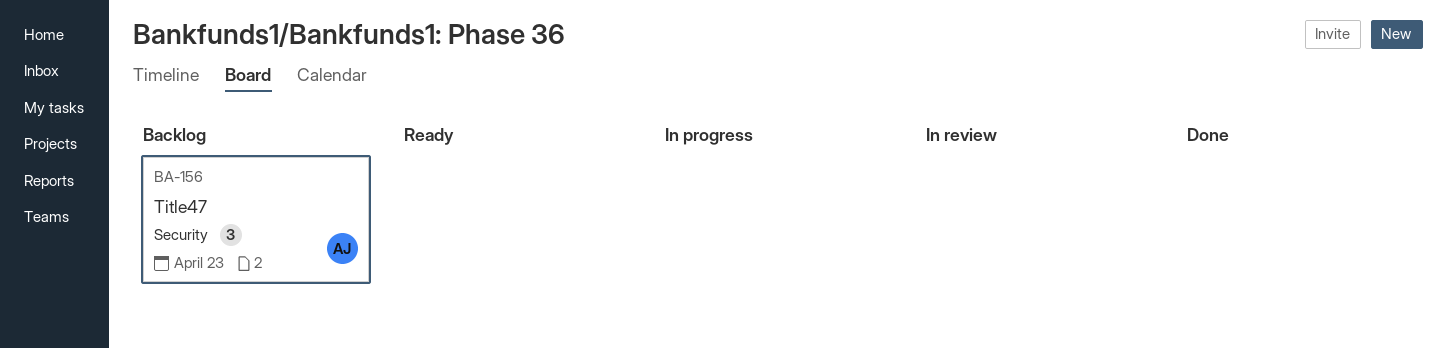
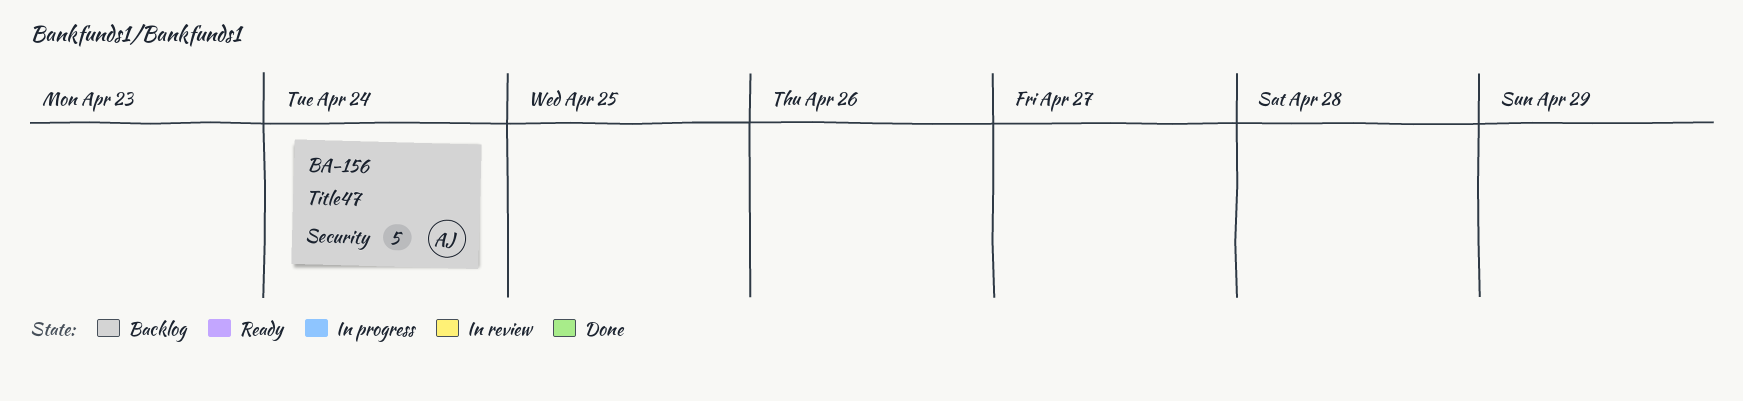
BA-156, estimate: 3 -> 5
BA-156, due: Apr 23 -> Apr 24

